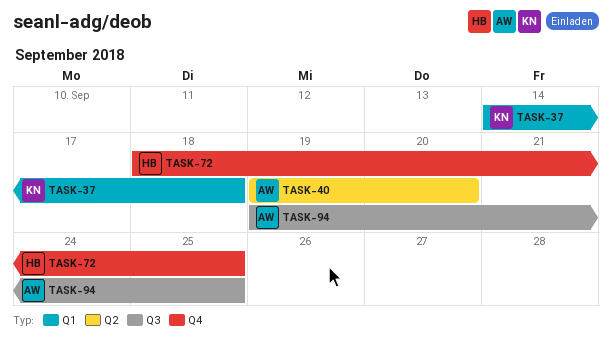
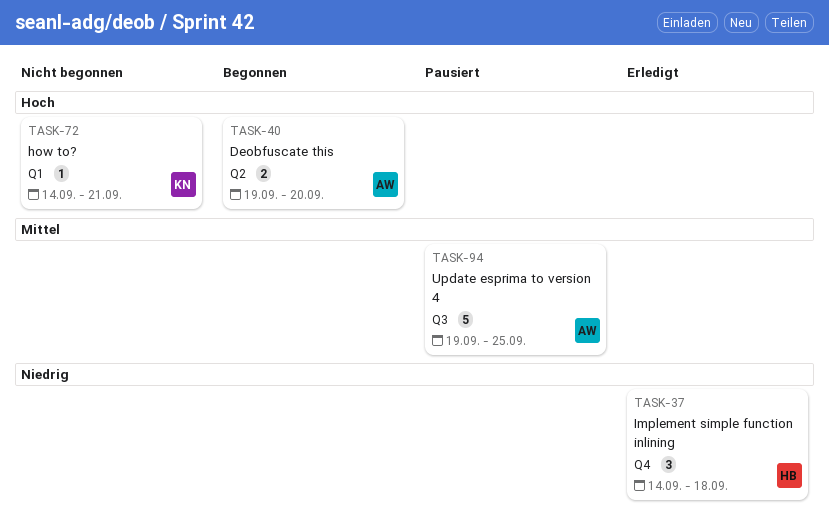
TASK-37, owner: KN -> HB
TASK-37, label: Q1 -> Q4
TASK-72, owner: HB -> KN
TASK-72, label: Q4 -> Q1
TASK-72, start: Sep 18 -> Sep 14
TASK-72, due: Sep 25 -> Sep 21

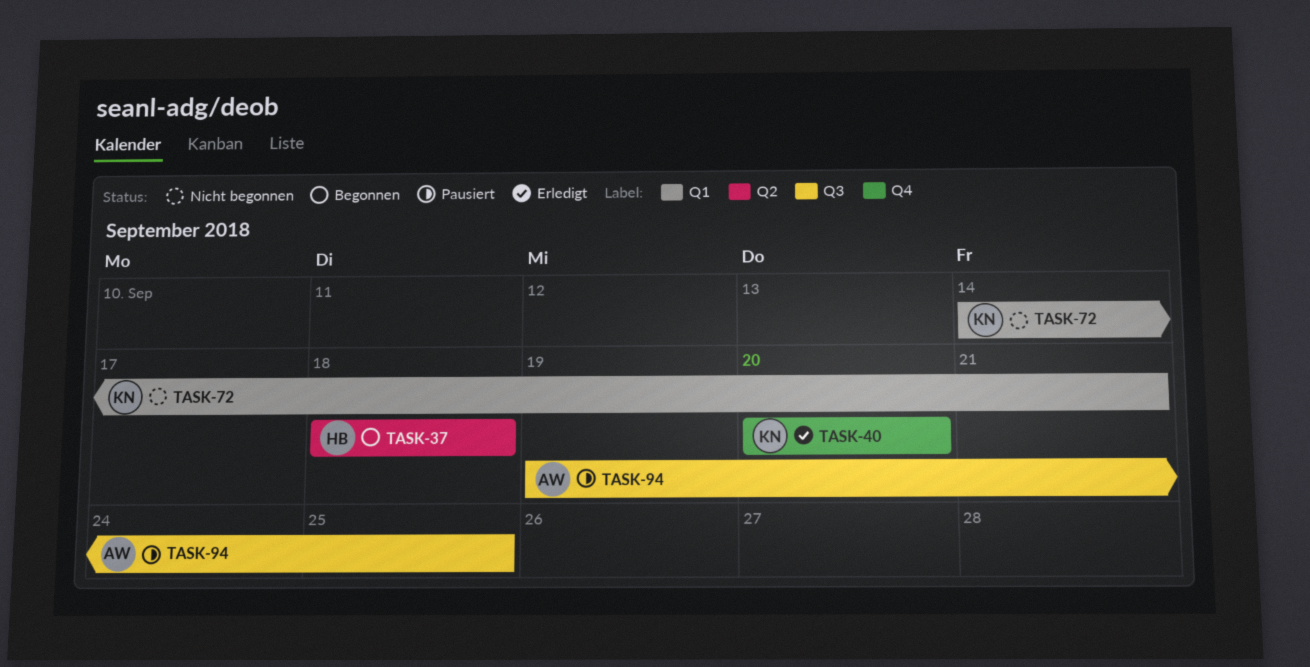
TASK-37, status: Erledigt -> Begonnen
TASK-37, label: Q4 -> Q2
TASK-37, start: Sep 14 -> Sep 18
TASK-40, status: Begonnen -> Erledigt
TASK-40, owner: AW -> KN
TASK-40, label: Q2 -> Q4
TASK-40, start: Sep 19 -> Sep 20

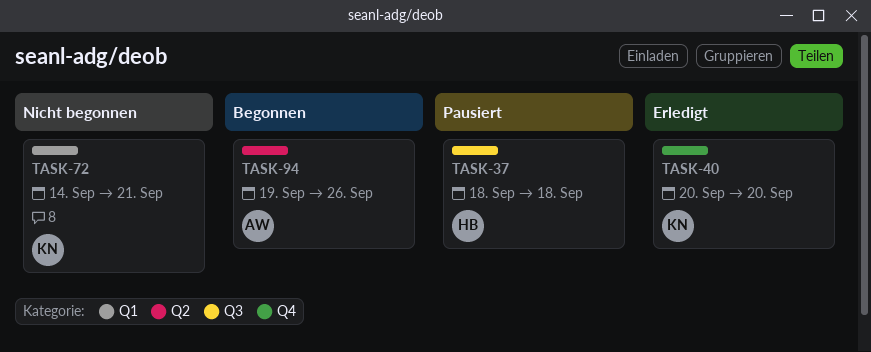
TASK-37, status: Begonnen -> Pausiert
TASK-37, label: Q2 -> Q3
TASK-94, status: Pausiert -> Begonnen
TASK-94, label: Q3 -> Q2
TASK-94, due: Sep 25 -> Sep 26

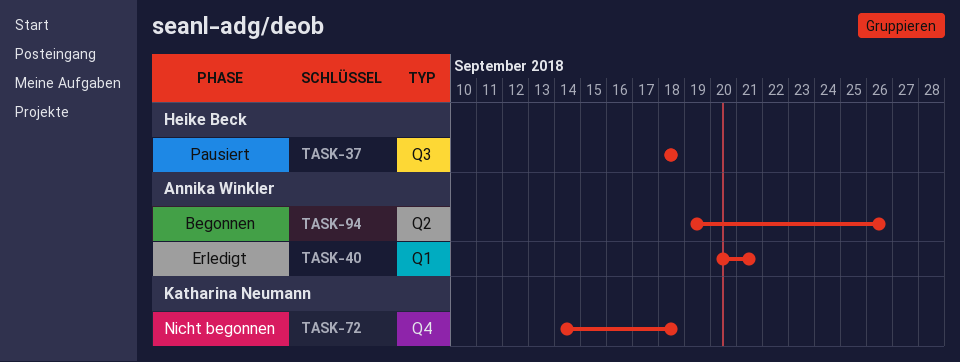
TASK-40, owner: Katharina Neumann -> Annika Winkler
TASK-40, label: Q4 -> Q1
TASK-40, due: Sep 20 -> Sep 21
TASK-72, label: Q1 -> Q4
TASK-72, due: Sep 21 -> Sep 18

